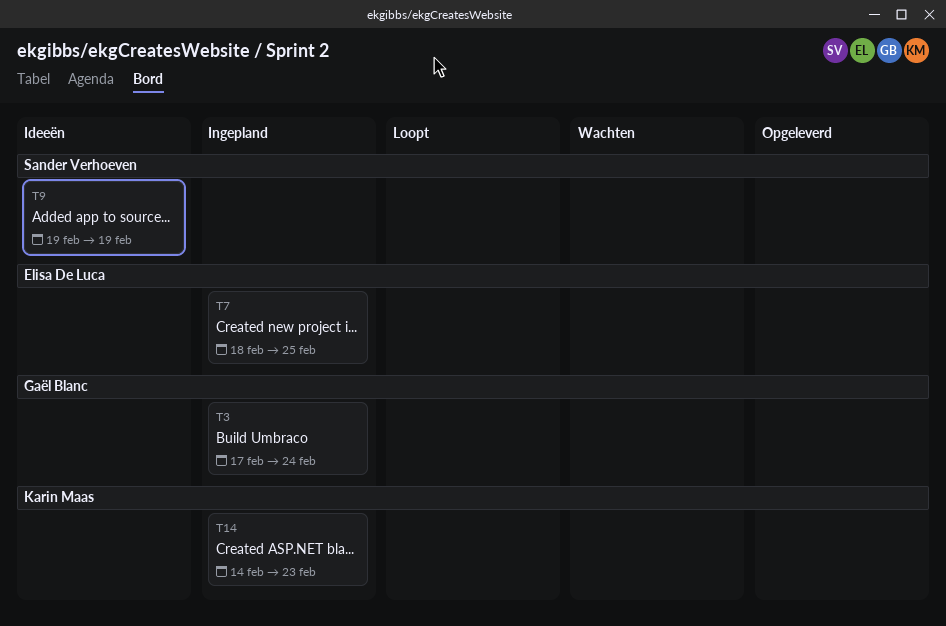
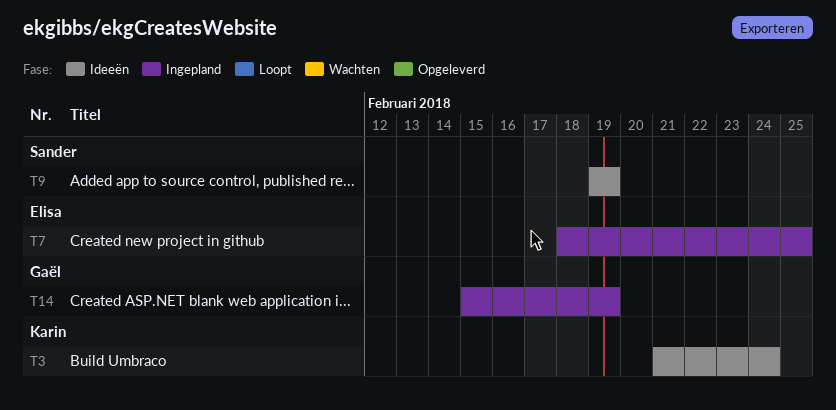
T3, status: Ingepland -> Ideeën
T3, owner: Gaël Blanc -> Karin Maas
T3, start: Feb 17 -> Feb 21
T14, owner: Karin Maas -> Gaël Blanc
T14, start: Feb 14 -> Feb 15
T14, due: Feb 23 -> Feb 19

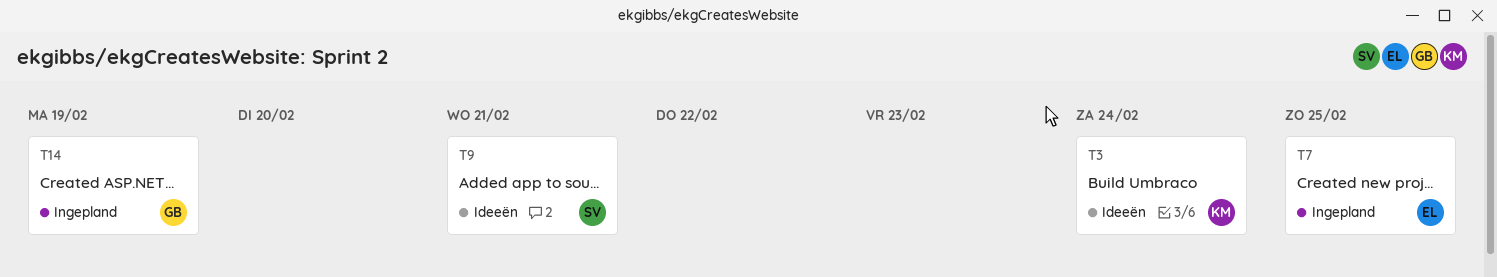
T9, due: Feb 19 -> Feb 21

